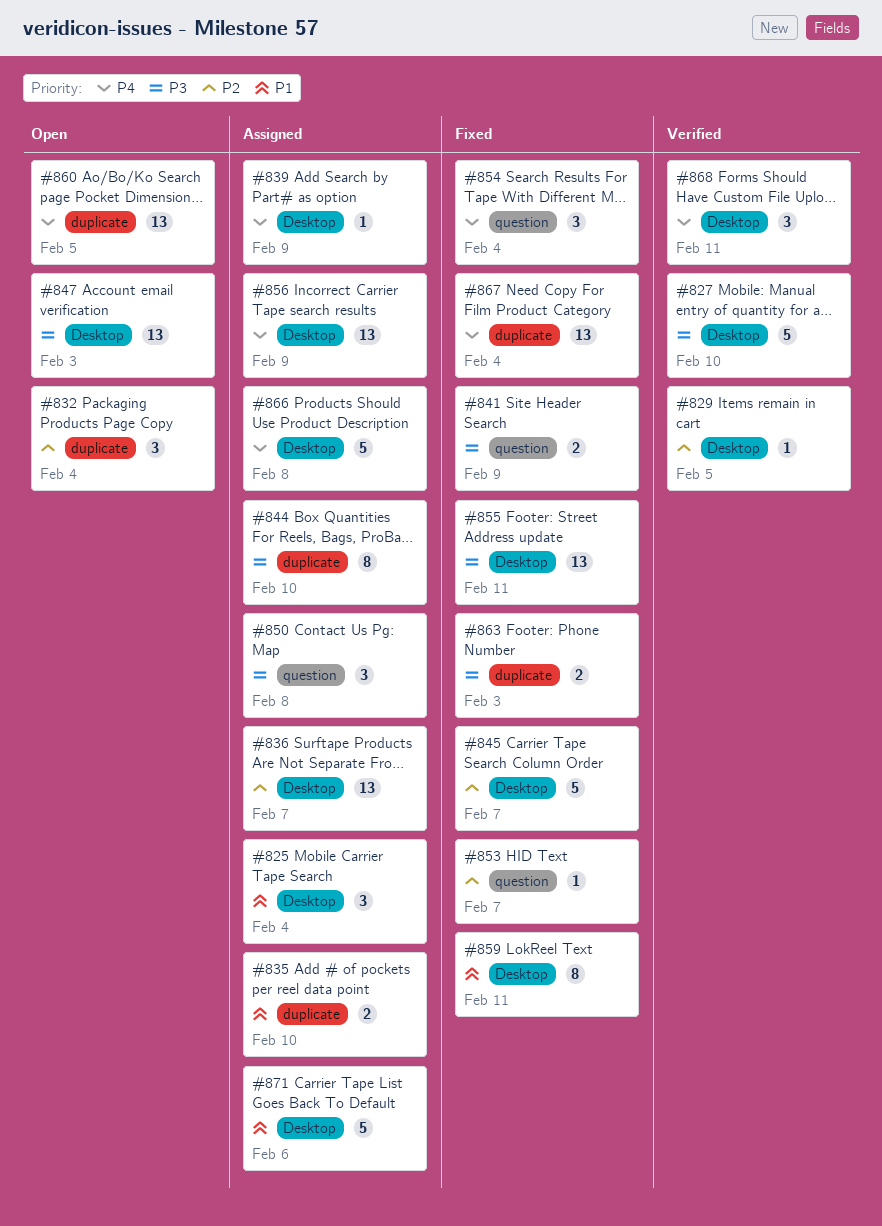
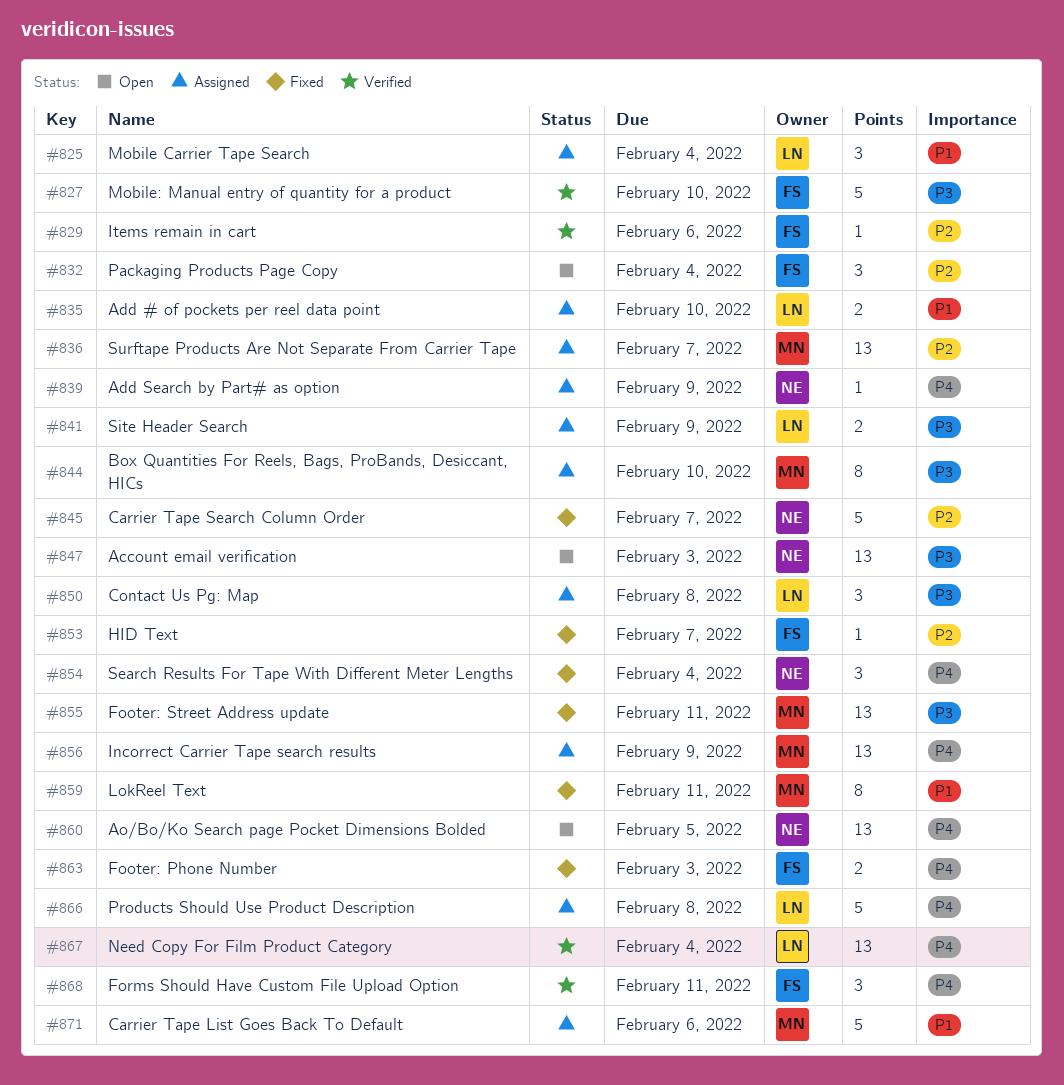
#829, due: Feb 5 -> Feb 6
#841, status: Fixed -> Assigned
#863, priority: P3 -> P4
#867, status: Fixed -> Verified

